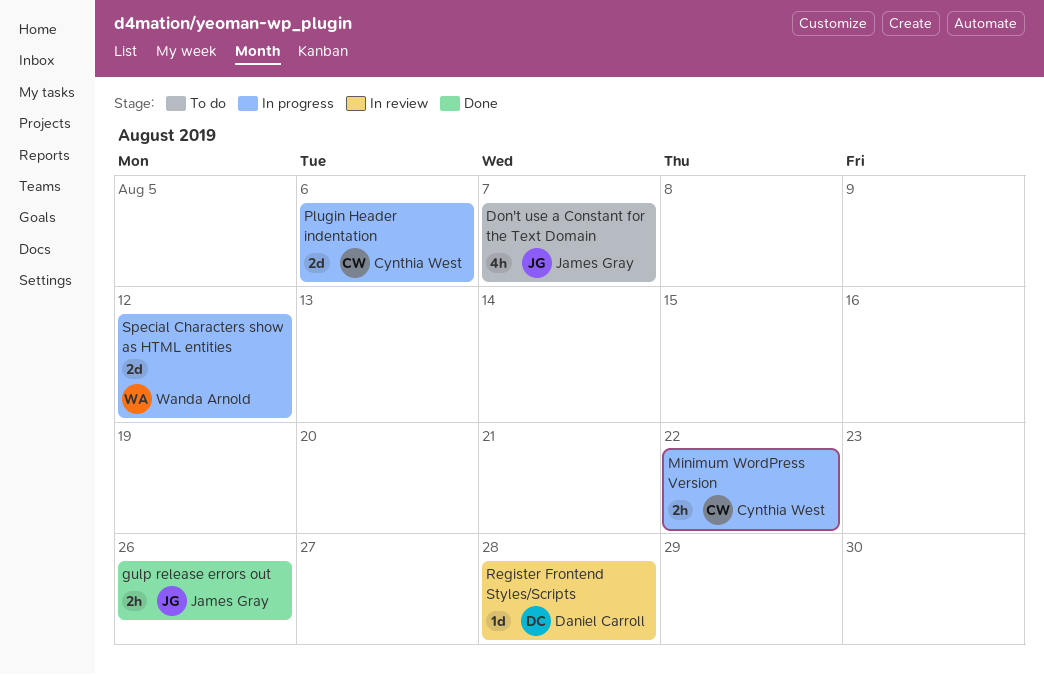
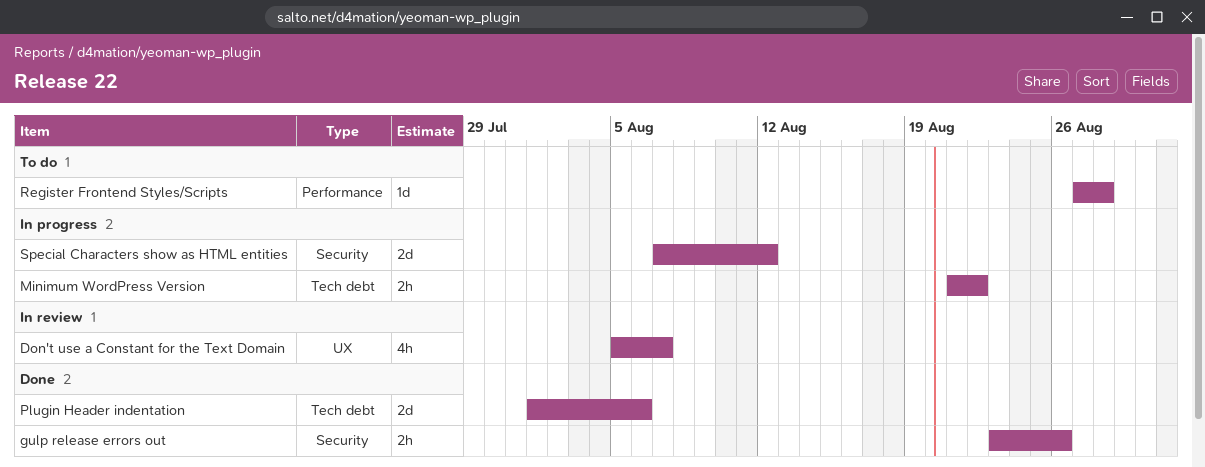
Don't use a Constant for the Text Domain, status: To do -> In review
Plugin Header indentation, status: In progress -> Done
Register Frontend Styles/Scripts, status: In review -> To do

